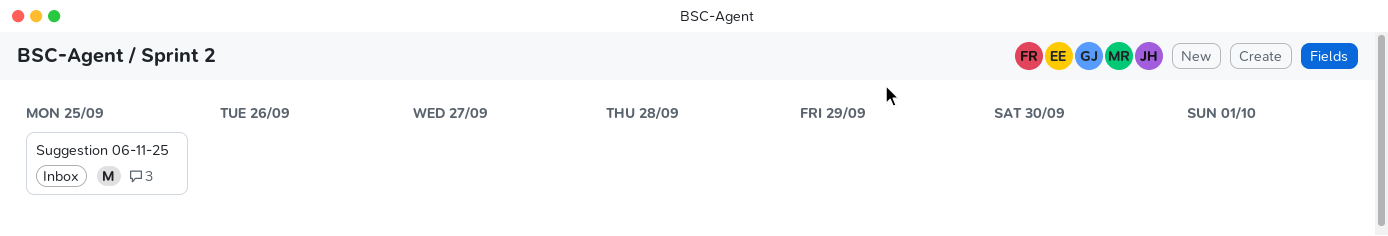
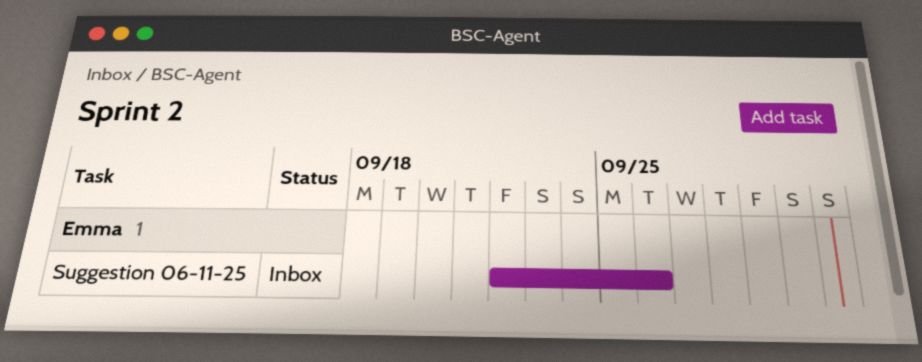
Suggestion 06-11-25, due: Sep 25 -> Sep 26

